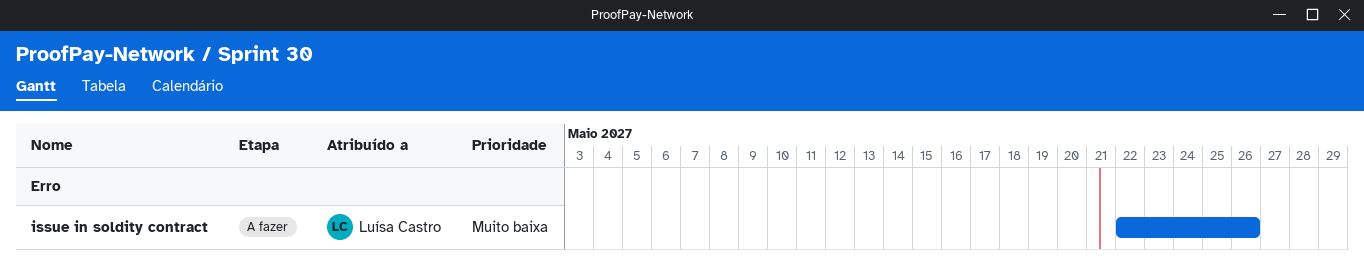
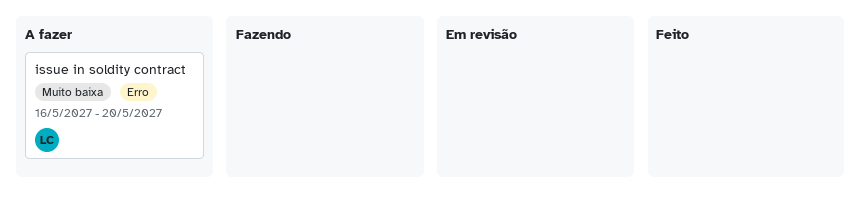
issue in soldity contract, start: May 22 -> May 16
issue in soldity contract, due: May 26 -> May 20

